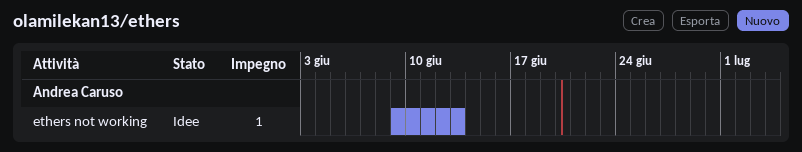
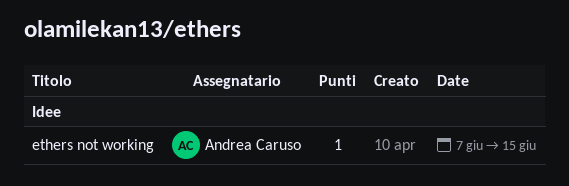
ethers not working, start: Jun 9 -> Jun 7
ethers not working, due: Jun 13 -> Jun 15

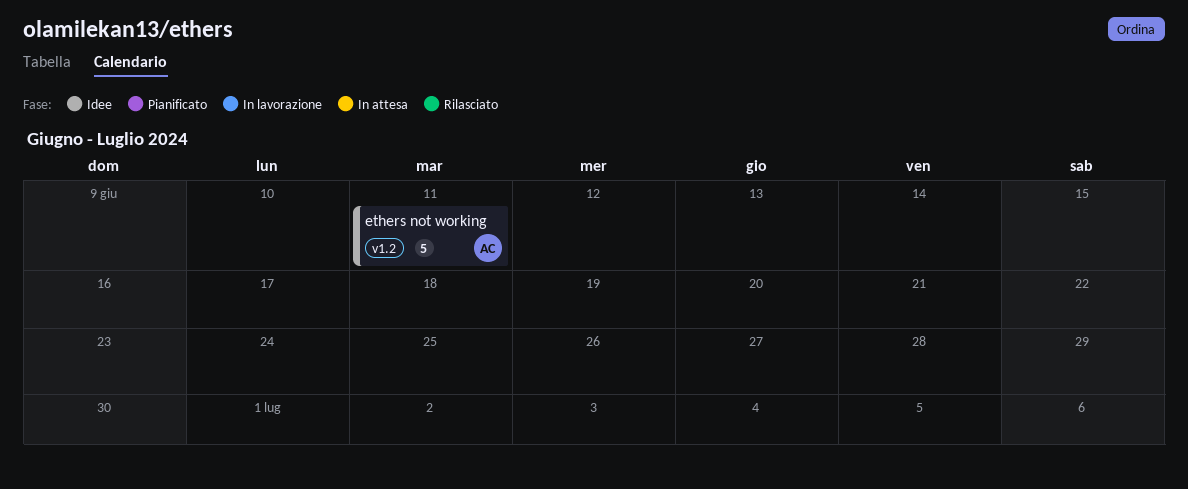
ethers not working, estimate: 1 -> 5
ethers not working, due: Jun 15 -> Jun 11

